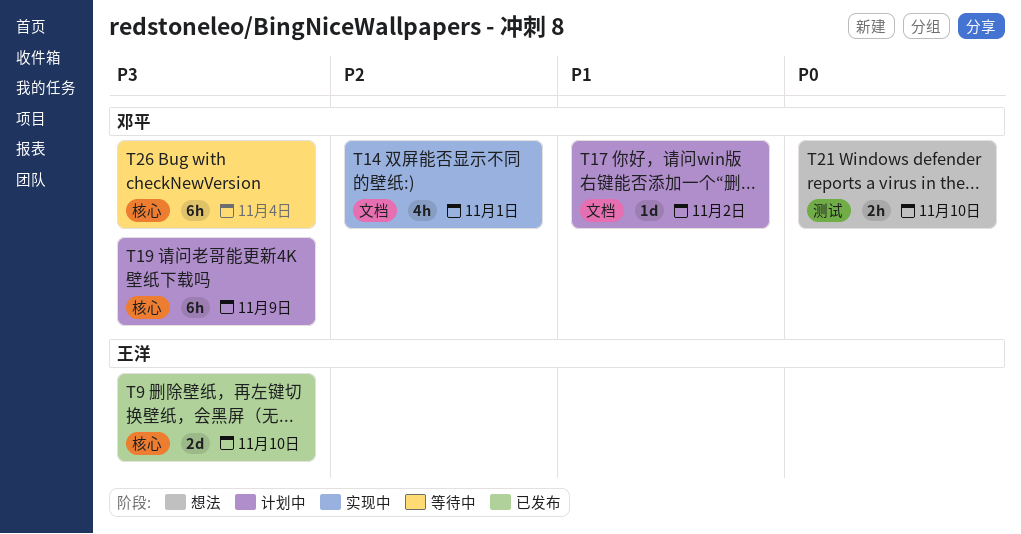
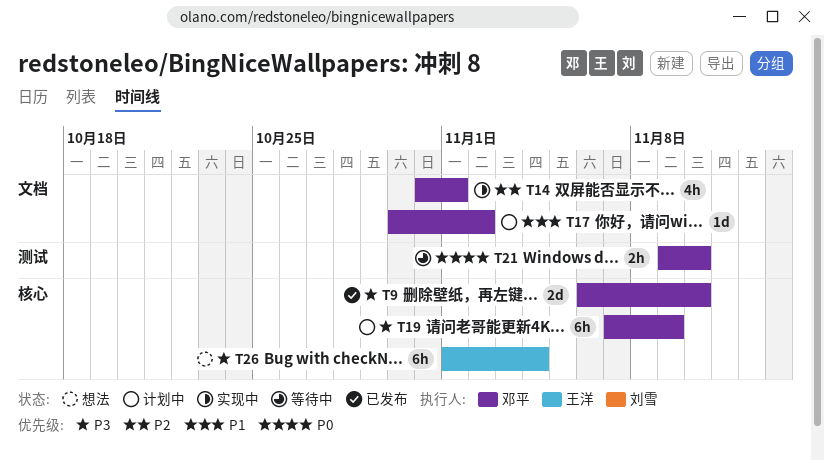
T9, owner: 王洋 -> 邓平
T21, status: 想法 -> 等待中
T26, status: 等待中 -> 想法
T26, owner: 邓平 -> 王洋

